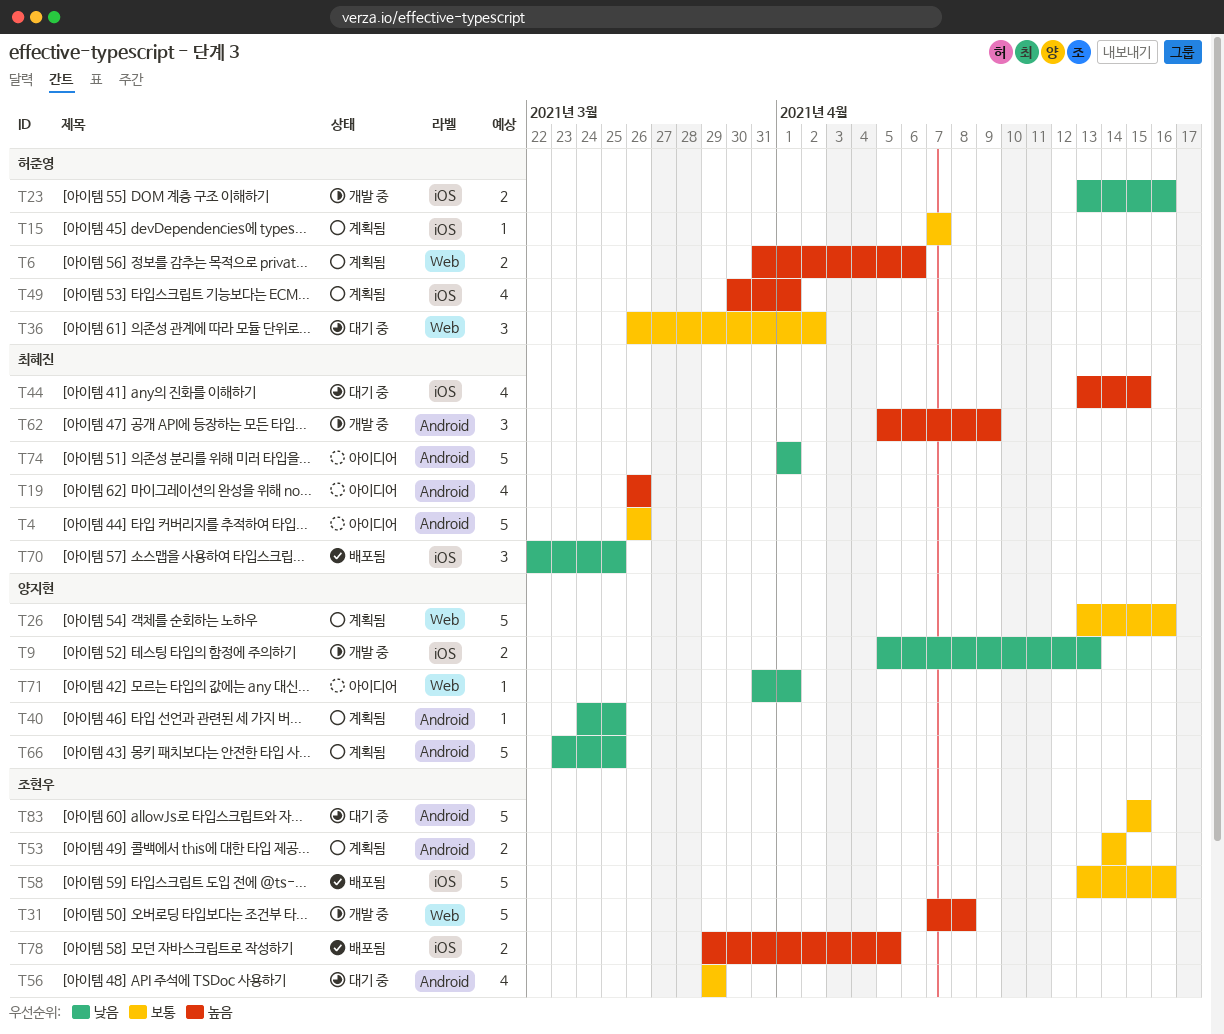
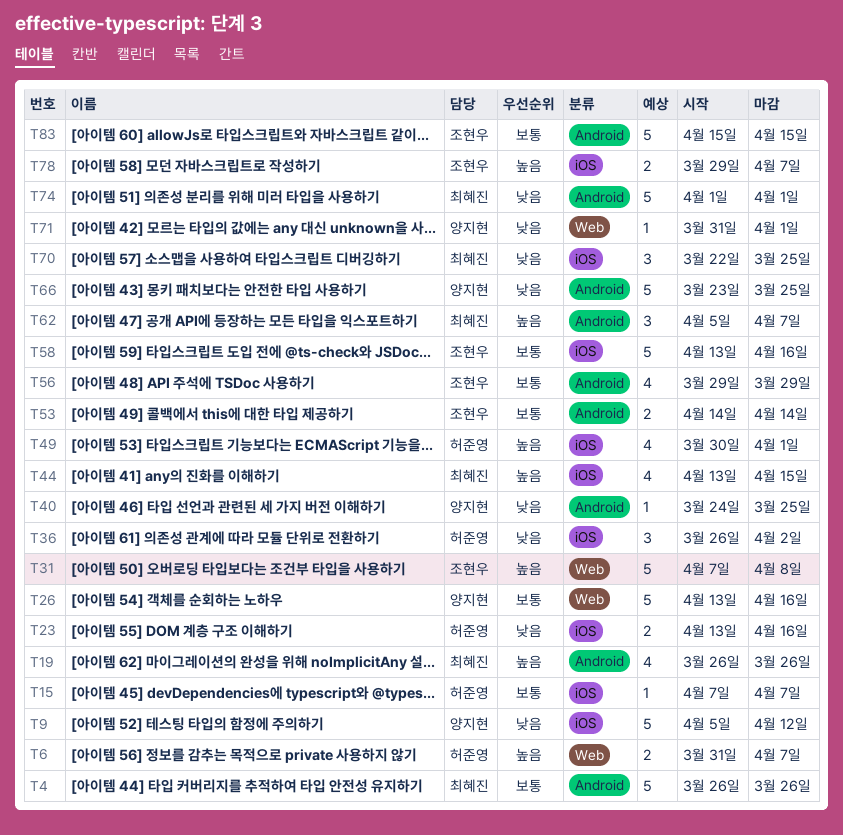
T6, due: Apr 6 -> Apr 7
T9, estimate: 2 -> 5
T9, due: Apr 13 -> Apr 12
T36, priority: 보통 -> 낮음
T36, label: Web -> iOS
T62, due: Apr 9 -> Apr 7
T78, due: Apr 5 -> Apr 7

